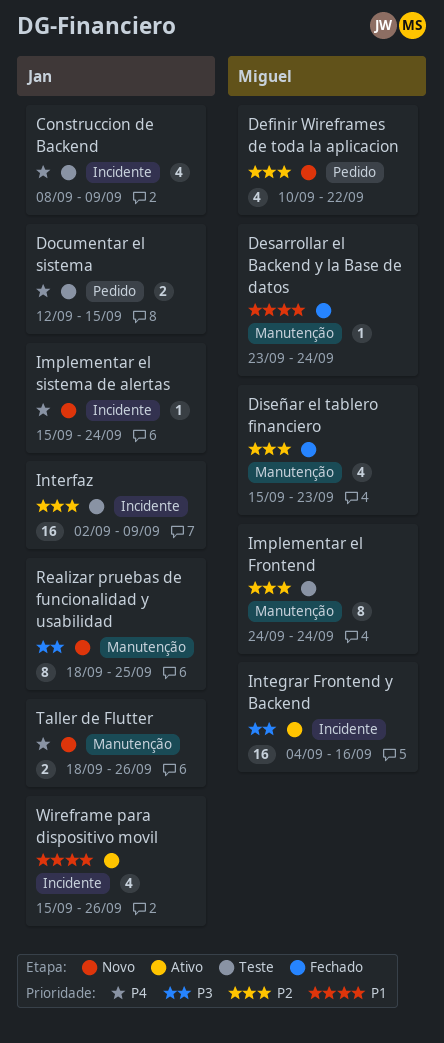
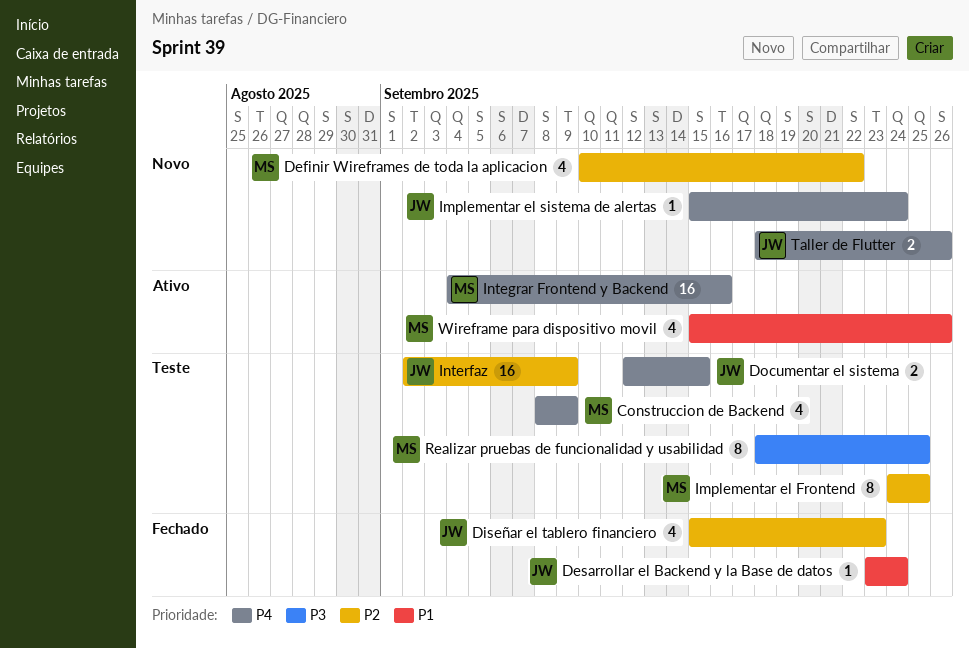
Construccion de Backend, owner: Jan -> Miguel
Desarrollar el Backend y la Base de datos, owner: Miguel -> Jan
Diseñar el tablero financiero, owner: Miguel -> Jan
Implementar el Frontend, due: Sep 24 -> Sep 25
Integrar Frontend y Backend, priority: P3 -> P4
Realizar pruebas de funcionalidad y usabilidad, status: Novo -> Teste
Realizar pruebas de funcionalidad y usabilidad, owner: Jan -> Miguel
Wireframe para dispositivo movil, owner: Jan -> Miguel

